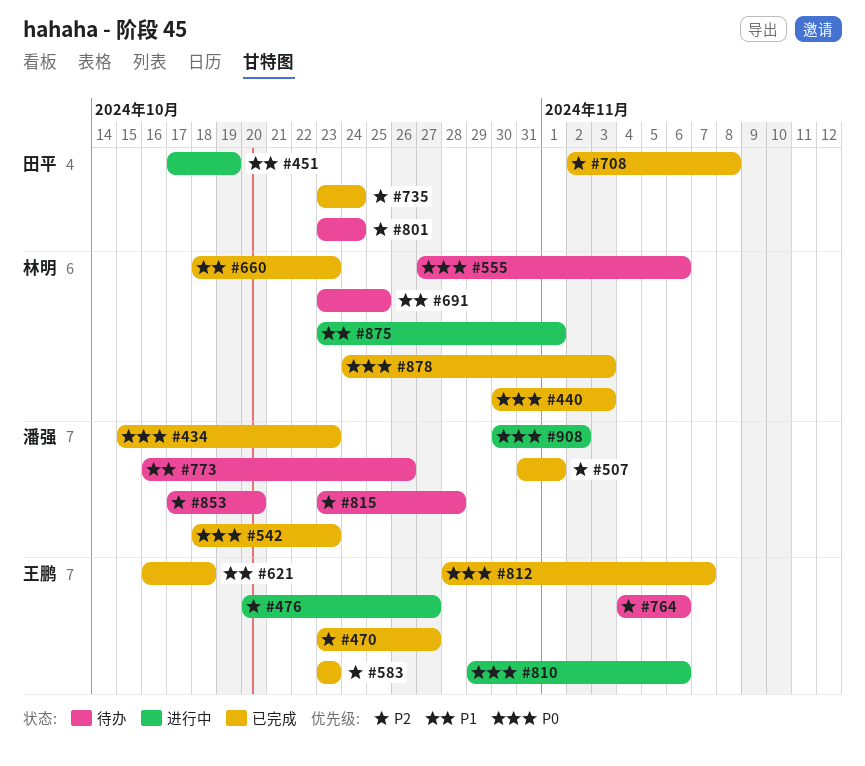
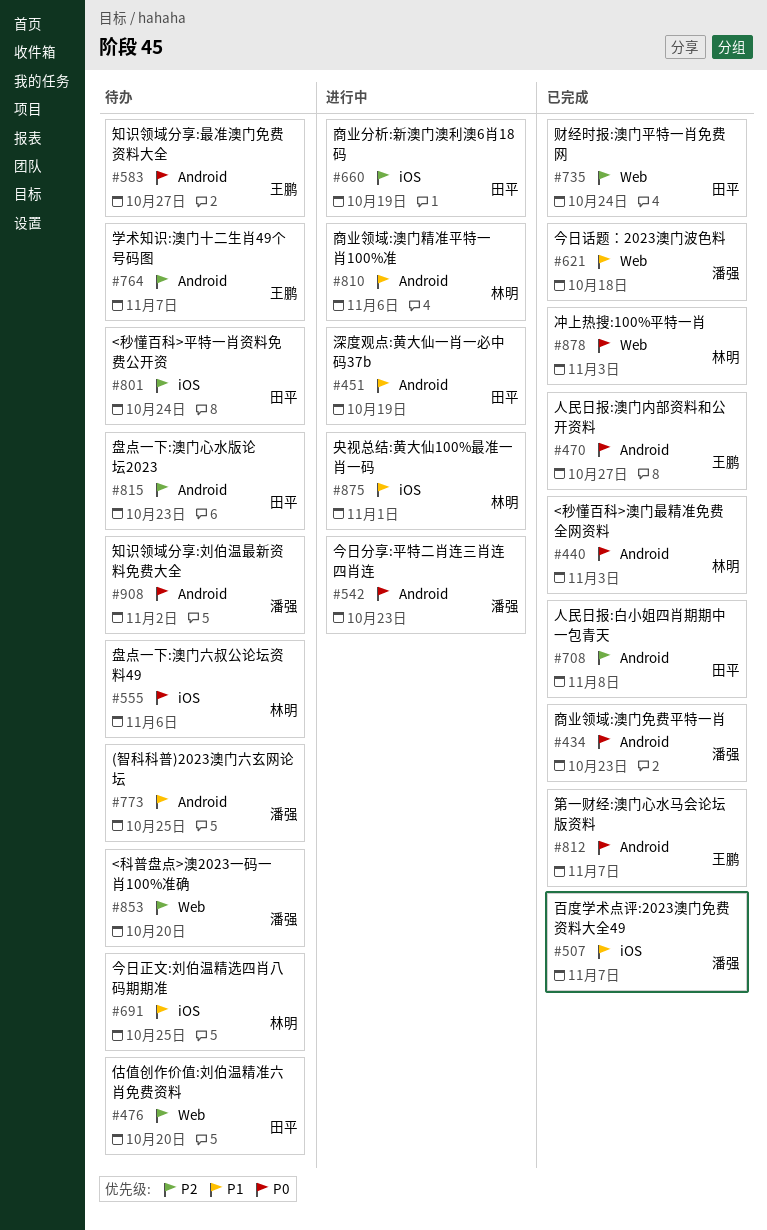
#470, priority: P2 -> P0
#476, status: 进行中 -> 待办
#476, owner: 王鹏 -> 田平
#476, due: Oct 27 -> Oct 20
#507, priority: P2 -> P1
#507, due: Nov 1 -> Nov 7
#542, status: 已完成 -> 进行中
#583, status: 已完成 -> 待办
#583, priority: P2 -> P0
#583, due: Oct 23 -> Oct 27
#621, owner: 王鹏 -> 潘强
#660, status: 已完成 -> 进行中
#660, owner: 林明 -> 田平
#660, priority: P1 -> P2
#660, due: Oct 23 -> Oct 19
#764, due: Nov 6 -> Nov 7
#773, due: Oct 26 -> Oct 25
#810, owner: 王鹏 -> 林明
#810, priority: P0 -> P1
#815, owner: 潘强 -> 田平
#815, due: Oct 28 -> Oct 23
#908, status: 进行中 -> 待办

